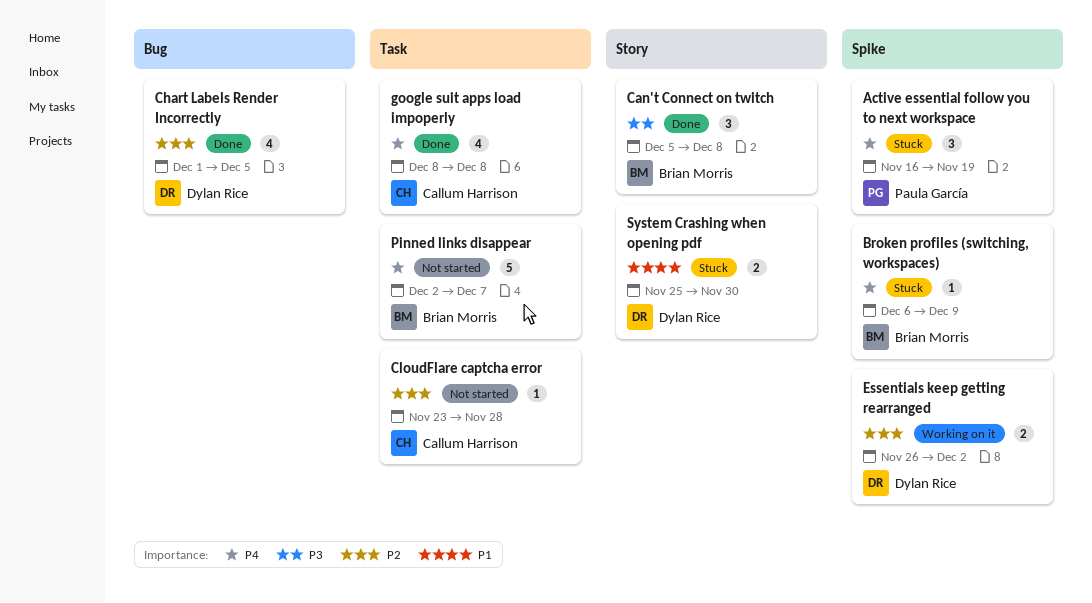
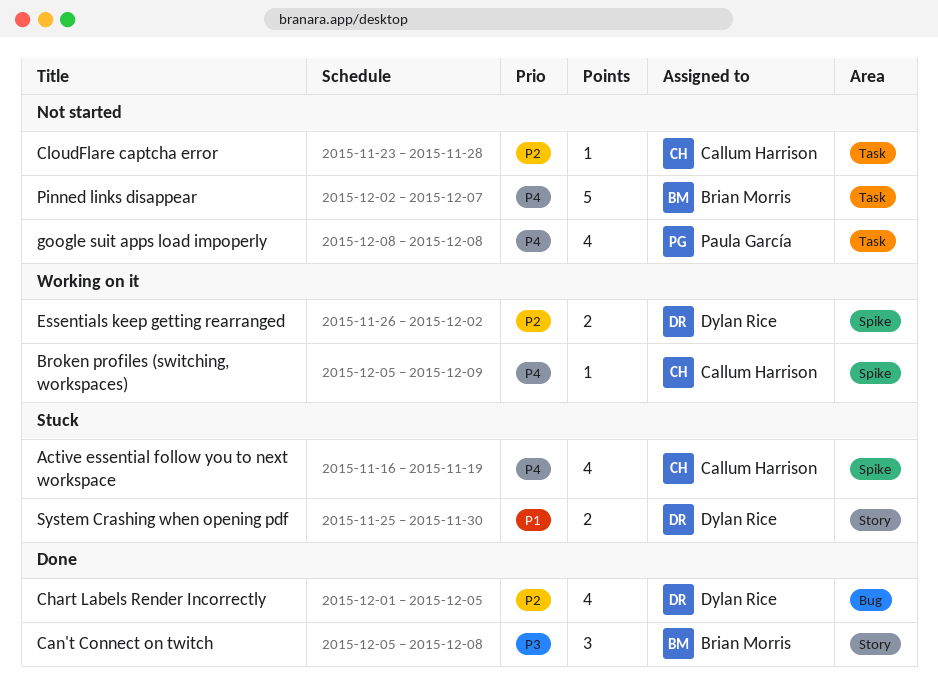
Active essential follow you to next workspace, owner: Paula García -> Callum Harrison
Active essential follow you to next workspace, estimate: 3 -> 4
Broken profiles (switching, workspaces), status: Stuck -> Working on it
Broken profiles (switching, workspaces), owner: Brian Morris -> Callum Harrison
Broken profiles (switching, workspaces), start: Dec 6 -> Dec 5
google suit apps load impoperly, status: Done -> Not started
google suit apps load impoperly, owner: Callum Harrison -> Paula García

